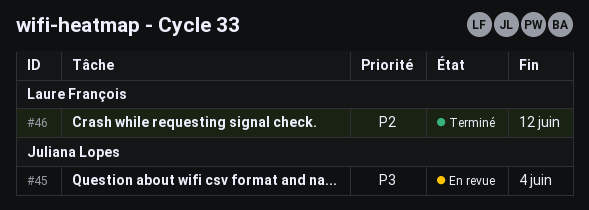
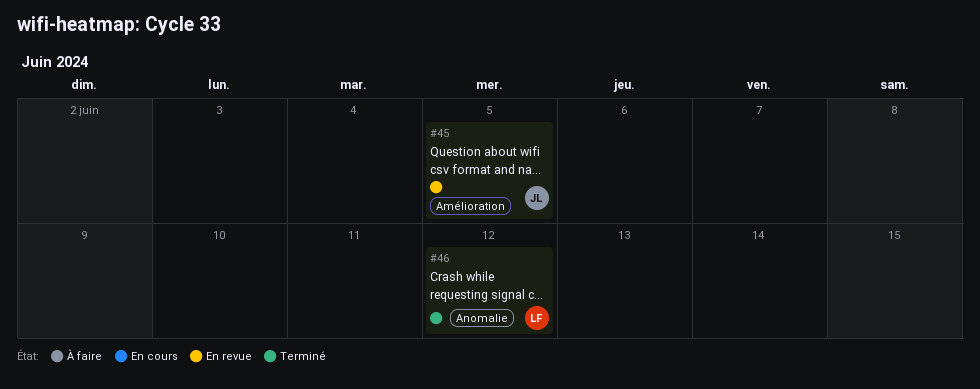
#45, due: Jun 4 -> Jun 5

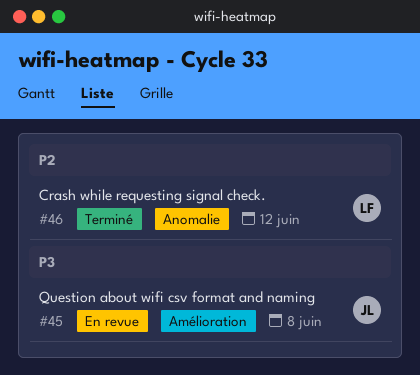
#45, due: Jun 5 -> Jun 8

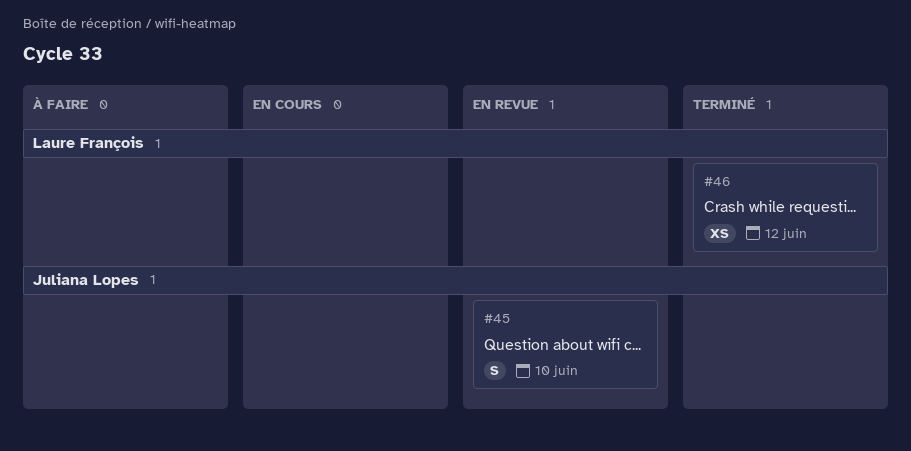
#45, due: Jun 8 -> Jun 10

